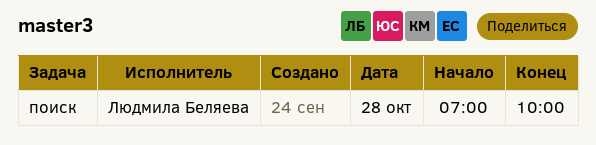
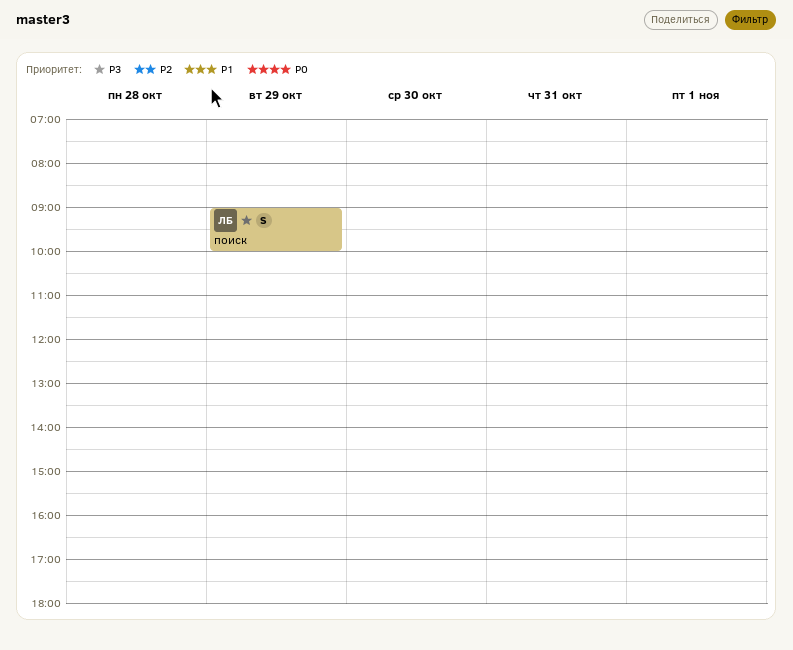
поиск, day: Oct 28 -> Oct 29
поиск, begins: 07:00 -> 09:00

